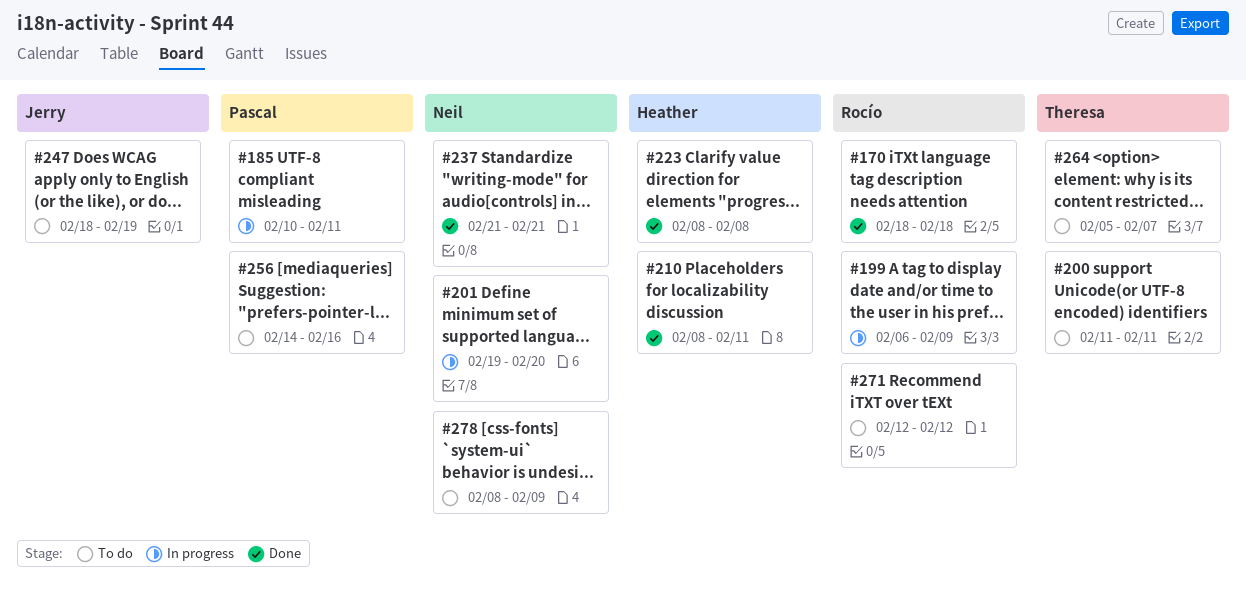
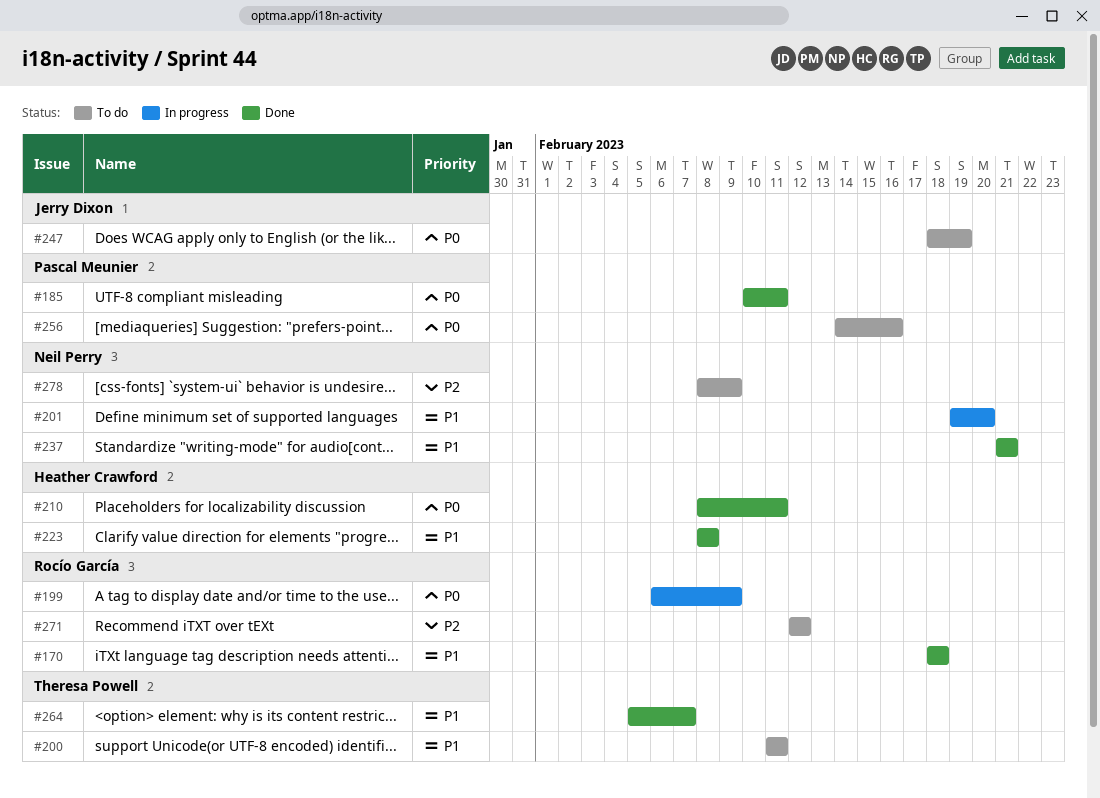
#185, status: In progress -> Done
#264, status: To do -> Done

